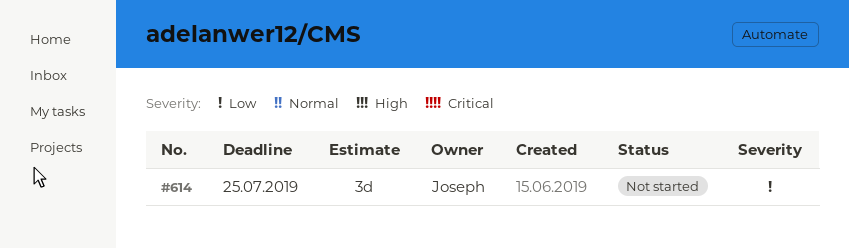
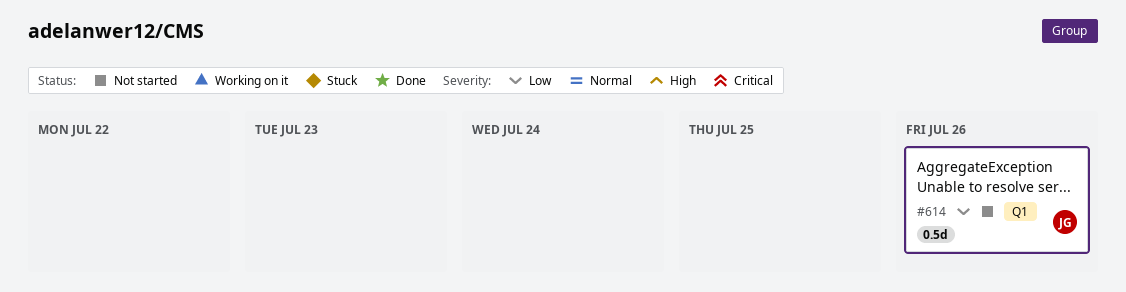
#614, estimate: 3d -> 0.5d
#614, due: Jul 25 -> Jul 26

